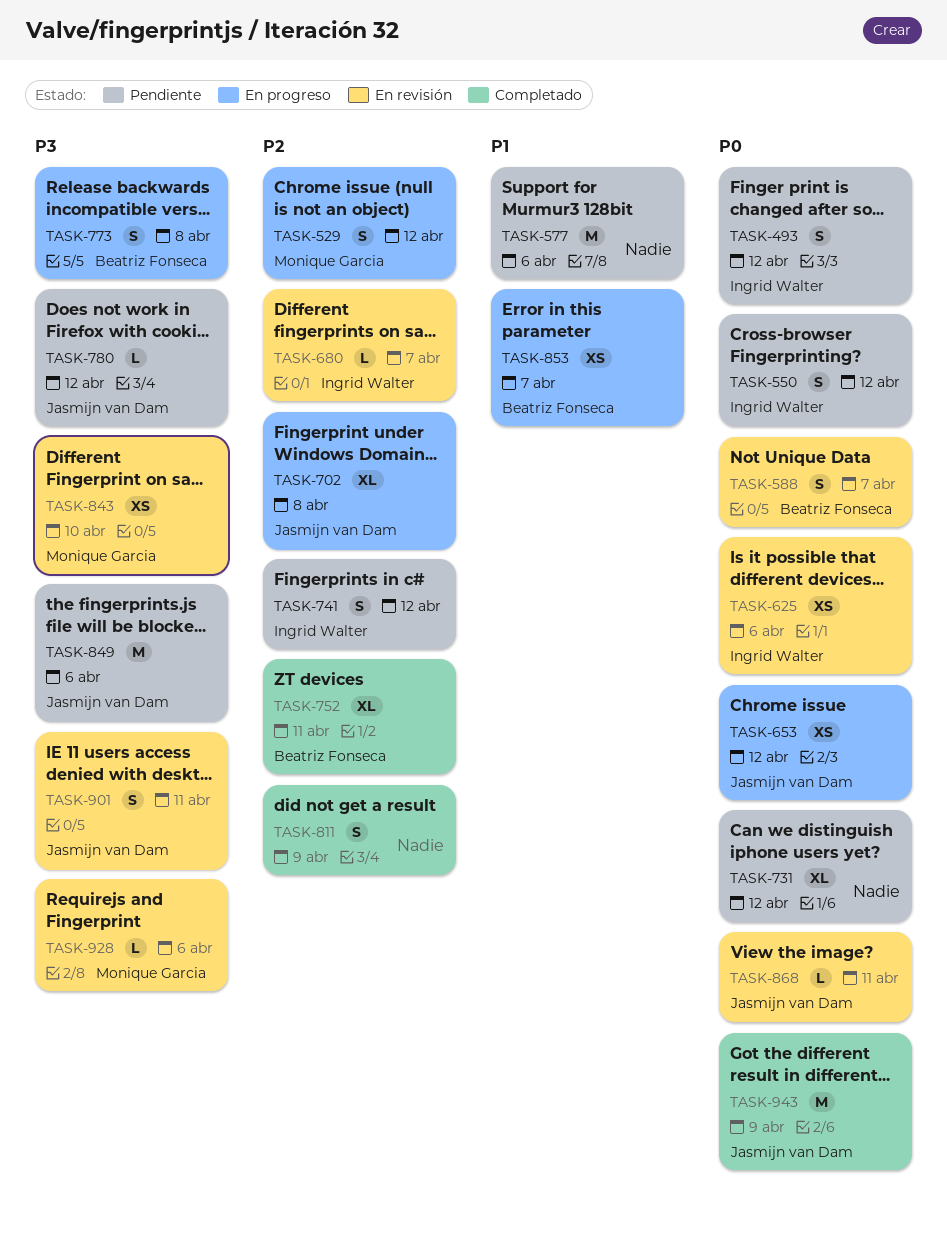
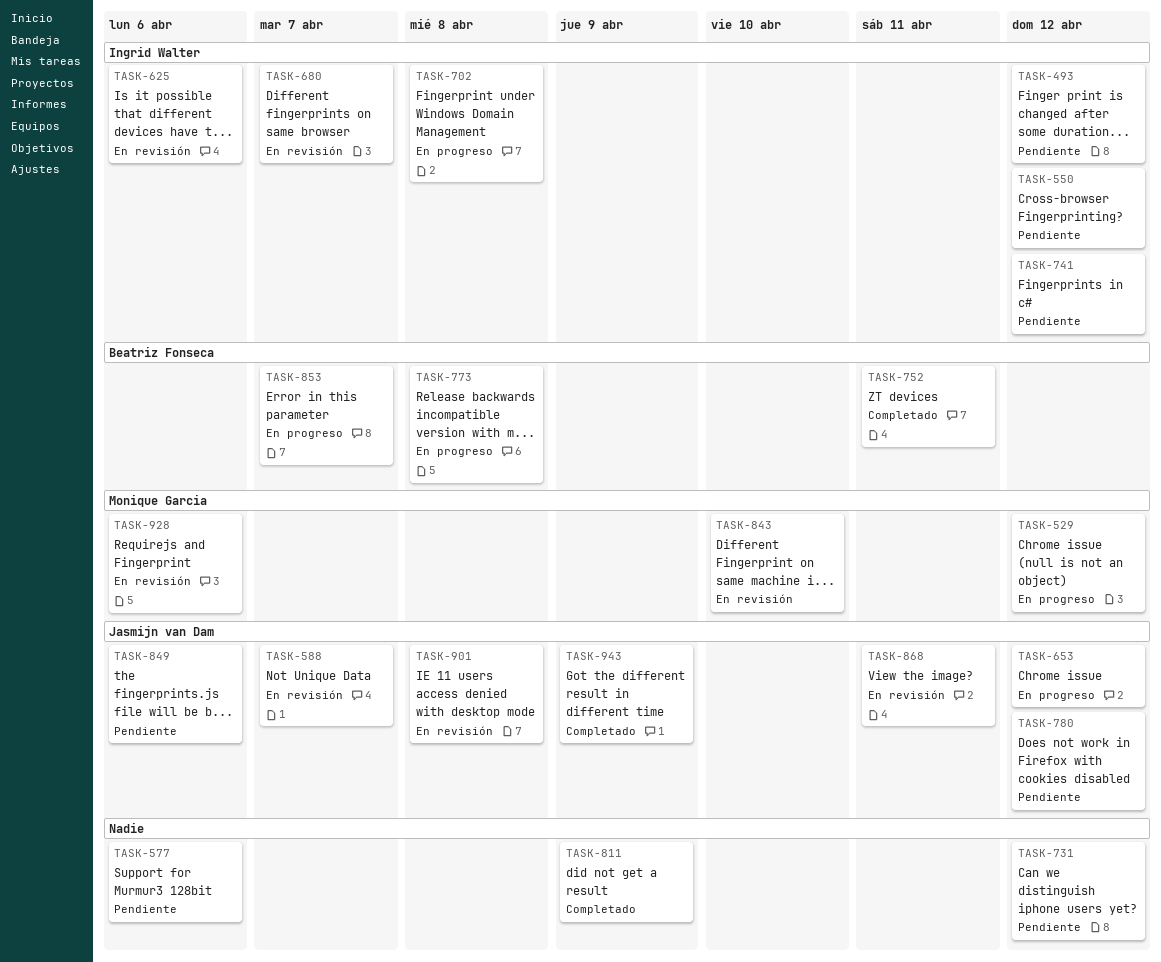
TASK-588, owner: Beatriz Fonseca -> Jasmijn van Dam
TASK-702, owner: Jasmijn van Dam -> Ingrid Walter
TASK-901, due: Apr 11 -> Apr 8

